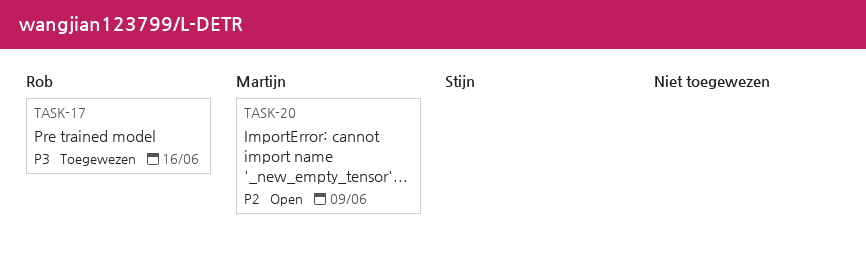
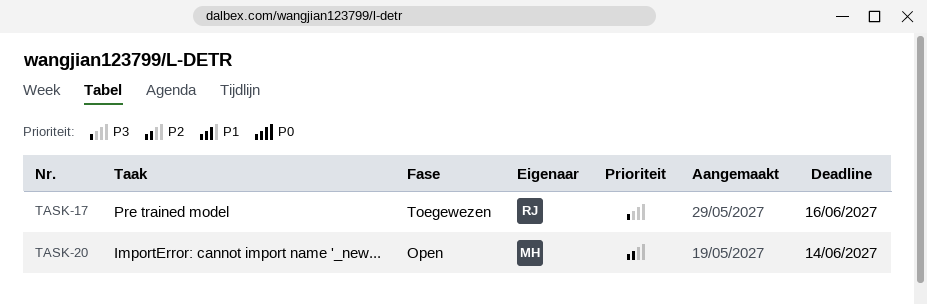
TASK-20, due: Jun 9 -> Jun 14

